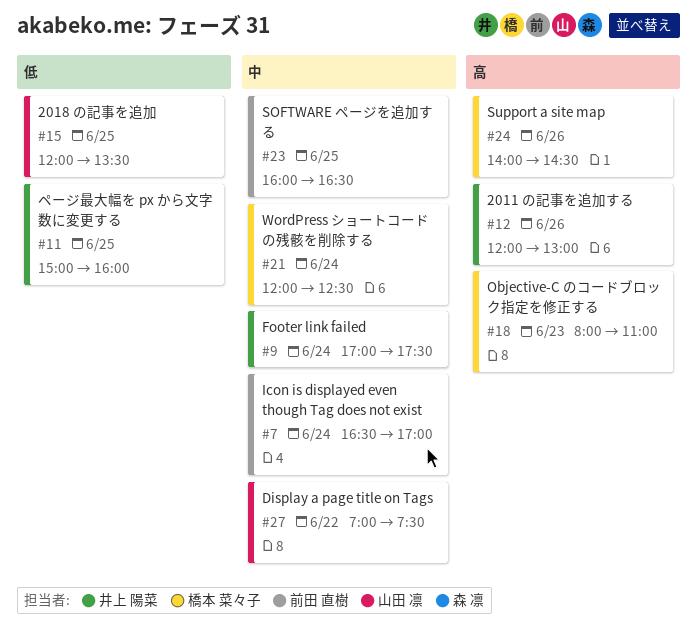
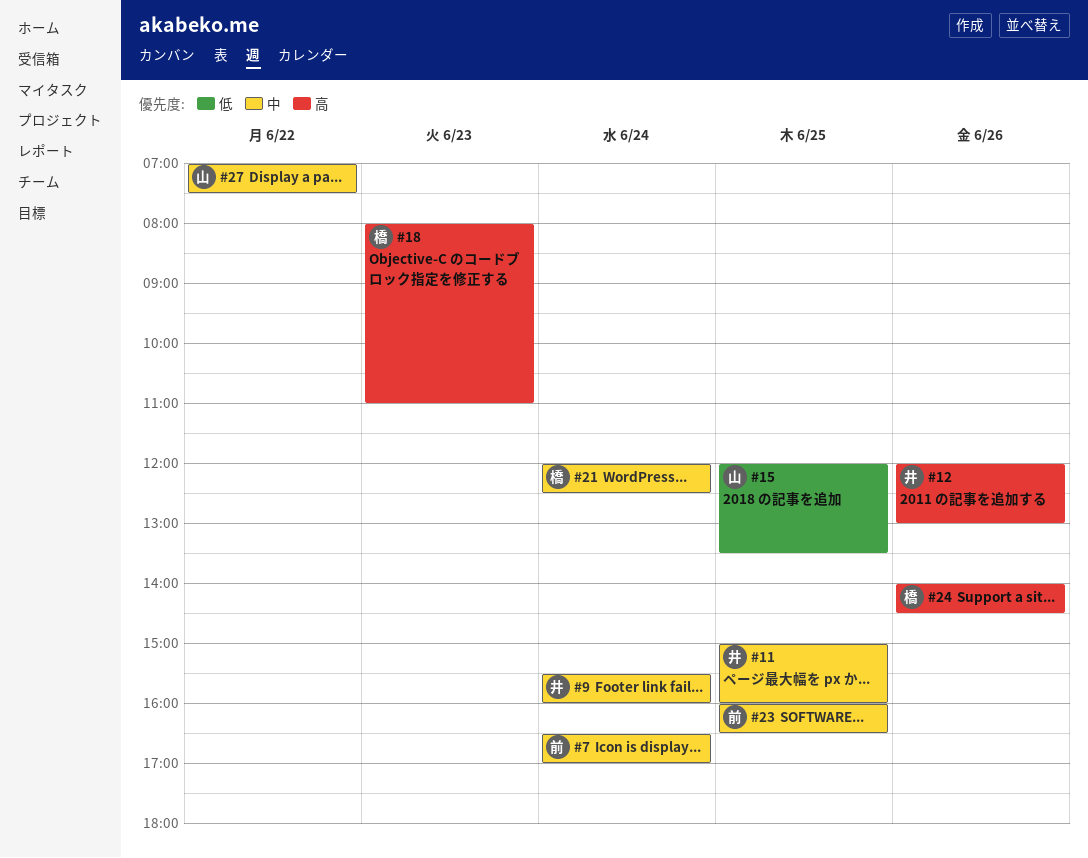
#9, begins: 17:00 -> 15:30
#9, ends: 17:30 -> 16:00
#11, priority: 低 -> 中

